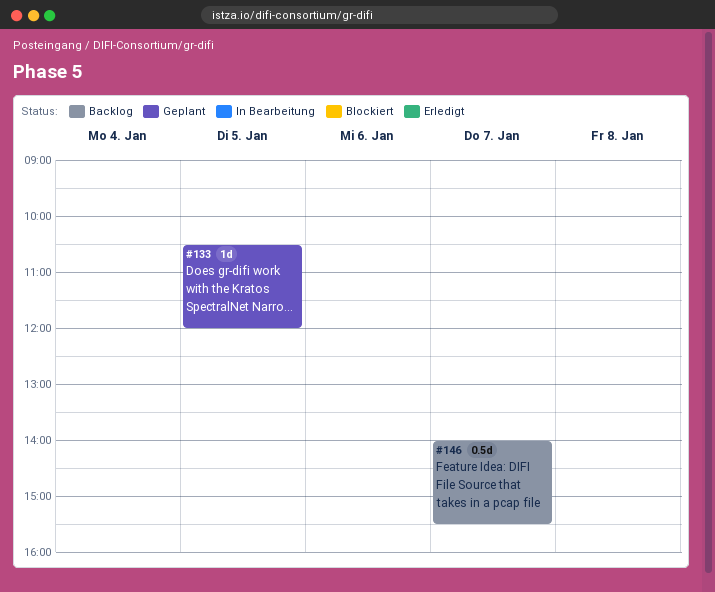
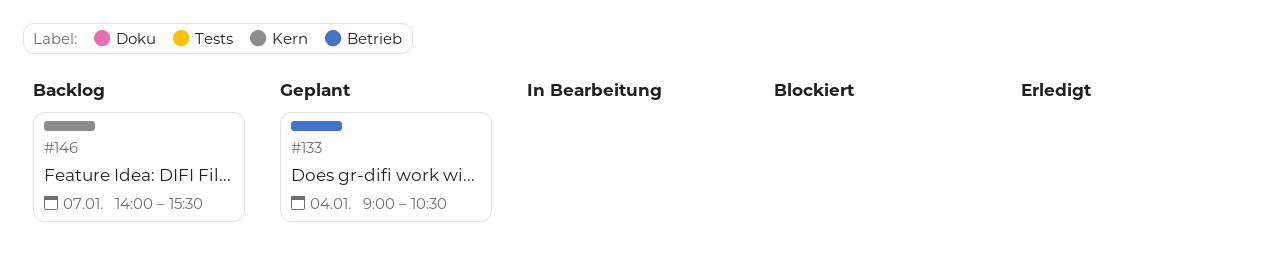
#133, day: Jan 5 -> Jan 4
#133, begins: 10:30 -> 09:00
#133, ends: 12:00 -> 10:30

